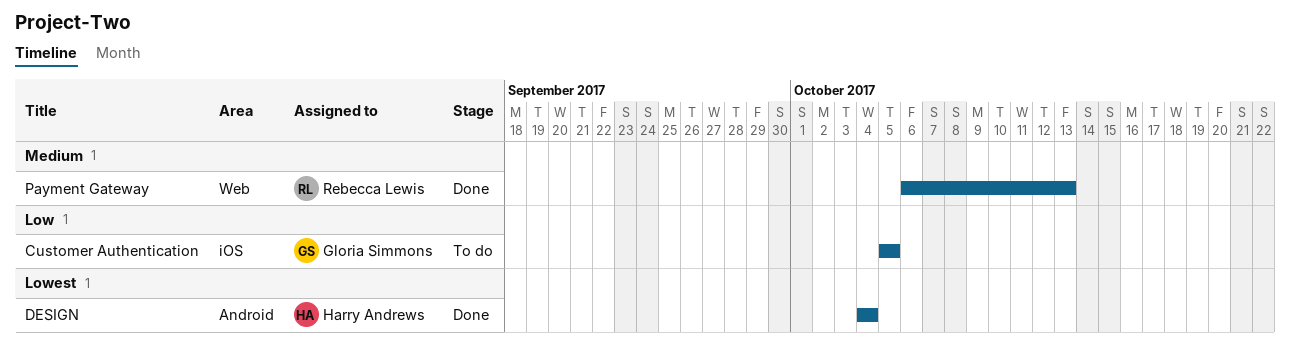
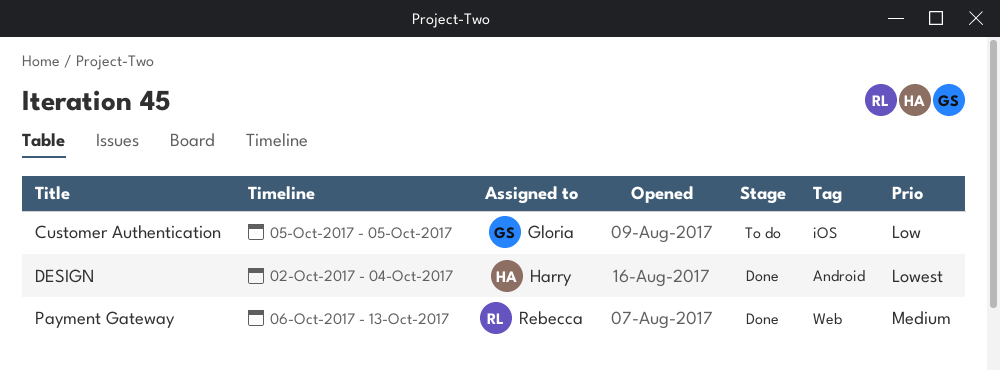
DESIGN, start: Oct 4 -> Oct 2

